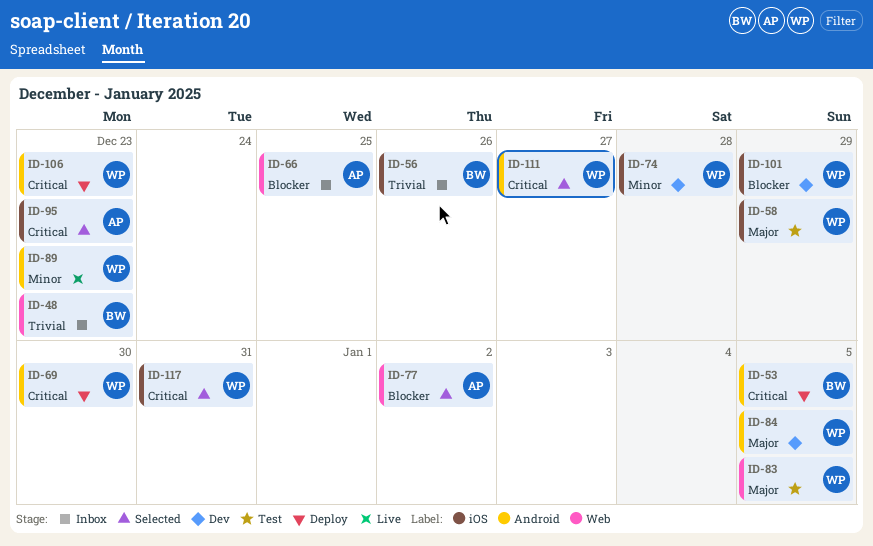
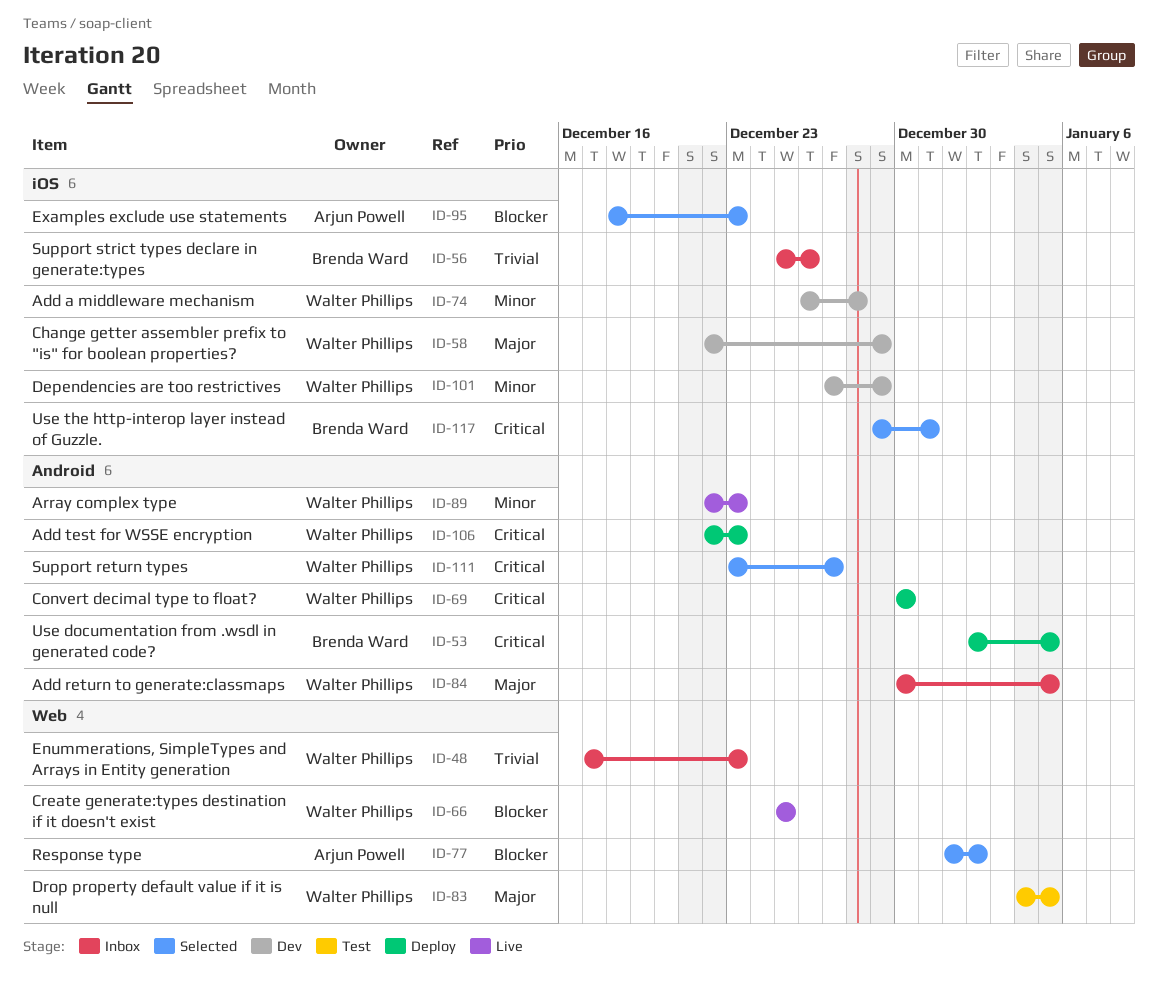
ID-48, owner: Brenda Ward -> Walter Phillips
ID-58, status: Test -> Dev
ID-66, status: Inbox -> Live
ID-66, owner: Arjun Powell -> Walter Phillips
ID-84, status: Dev -> Inbox
ID-95, priority: Critical -> Blocker
ID-101, priority: Blocker -> Minor
ID-117, owner: Walter Phillips -> Brenda Ward

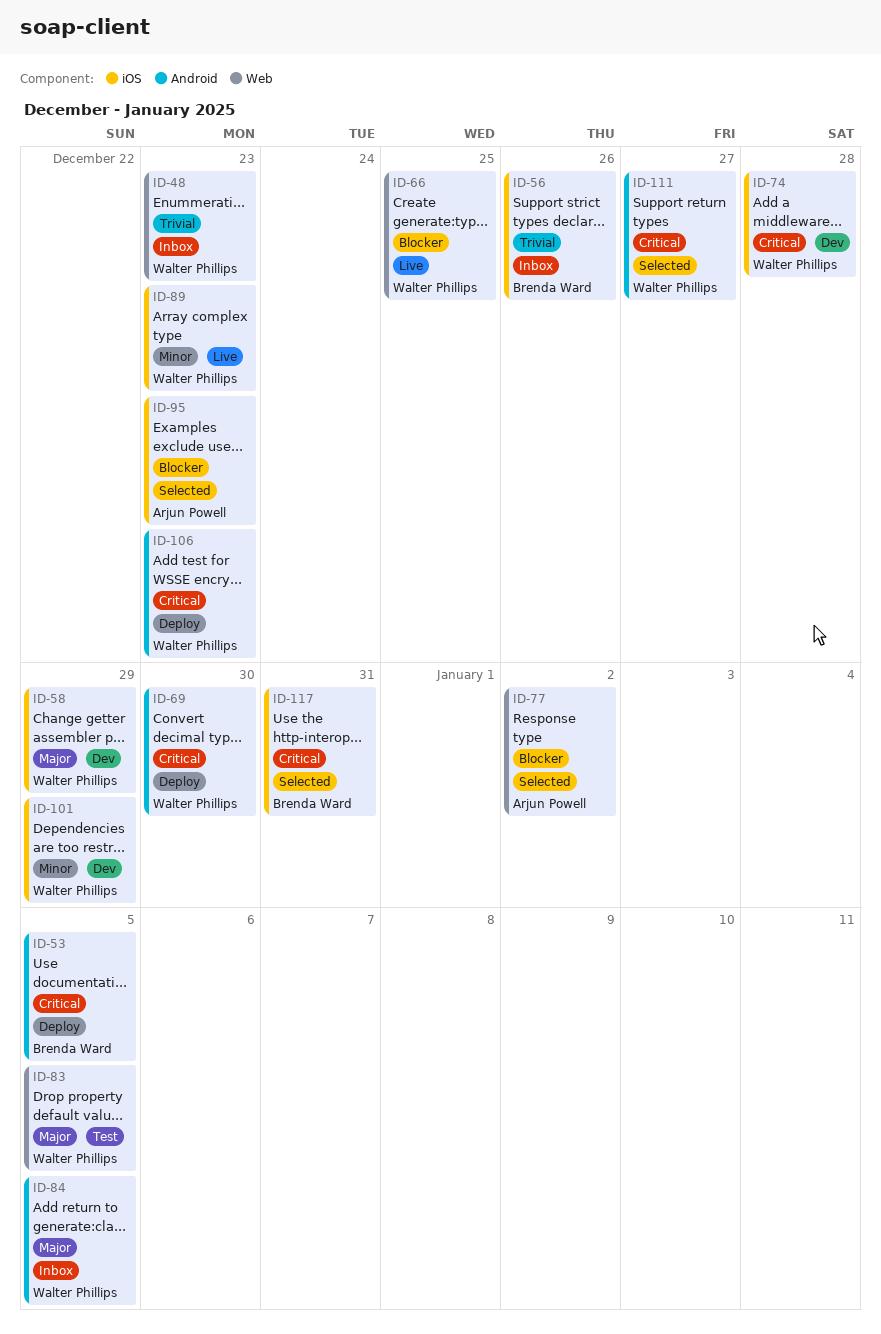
ID-74, priority: Minor -> Critical
ID-89, label: Android -> iOS

